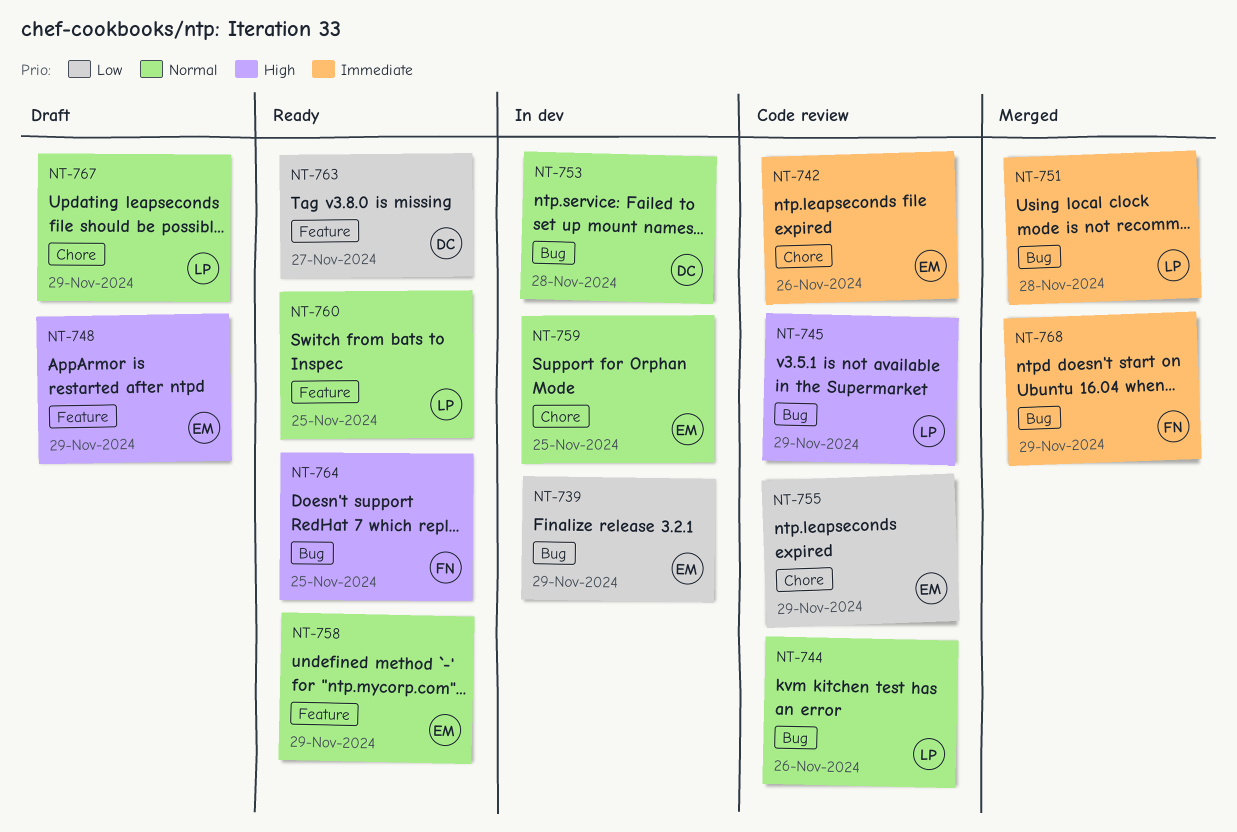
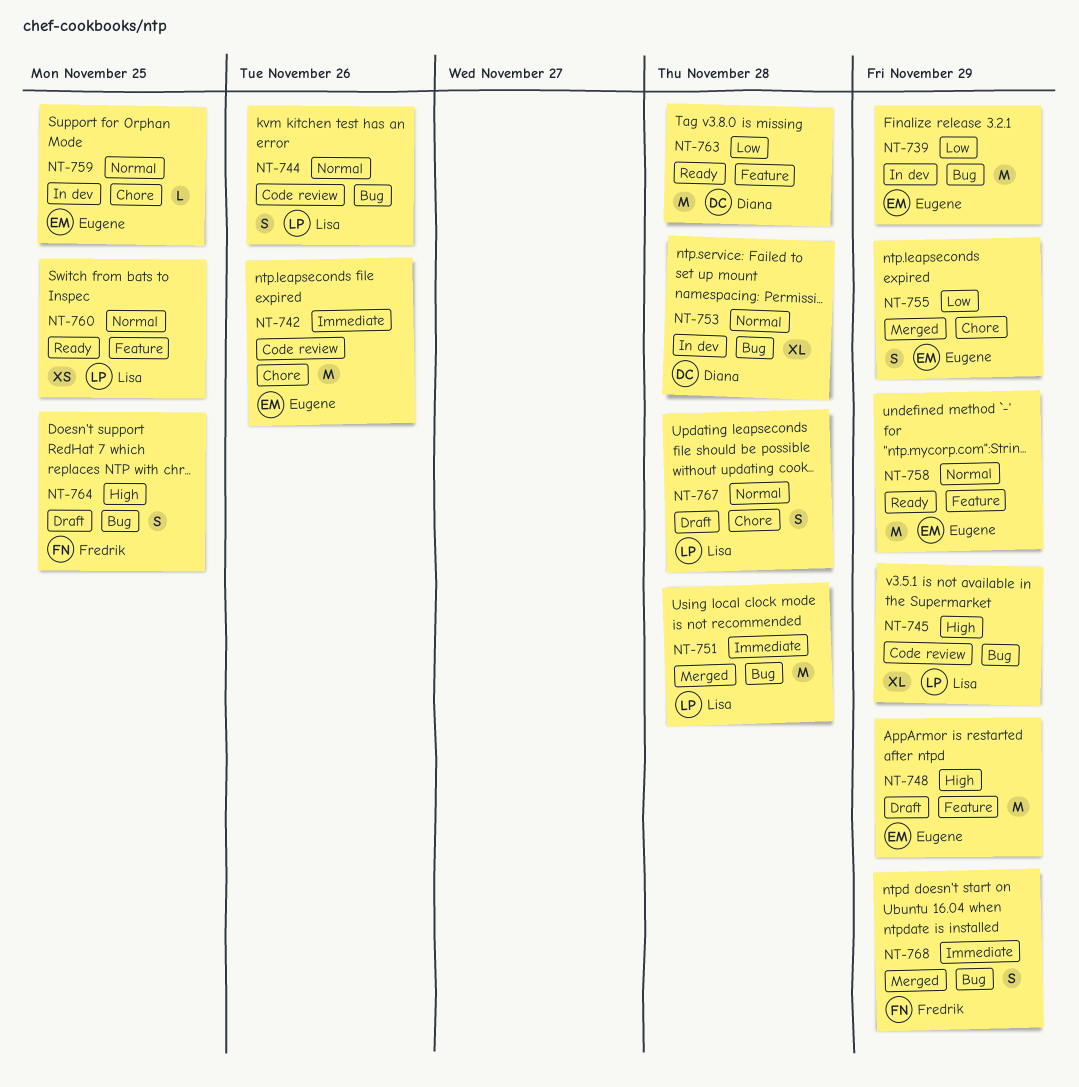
NT-755, status: Code review -> Merged
NT-763, due: Nov 27 -> Nov 28
NT-764, status: Ready -> Draft
NT-767, due: Nov 29 -> Nov 28

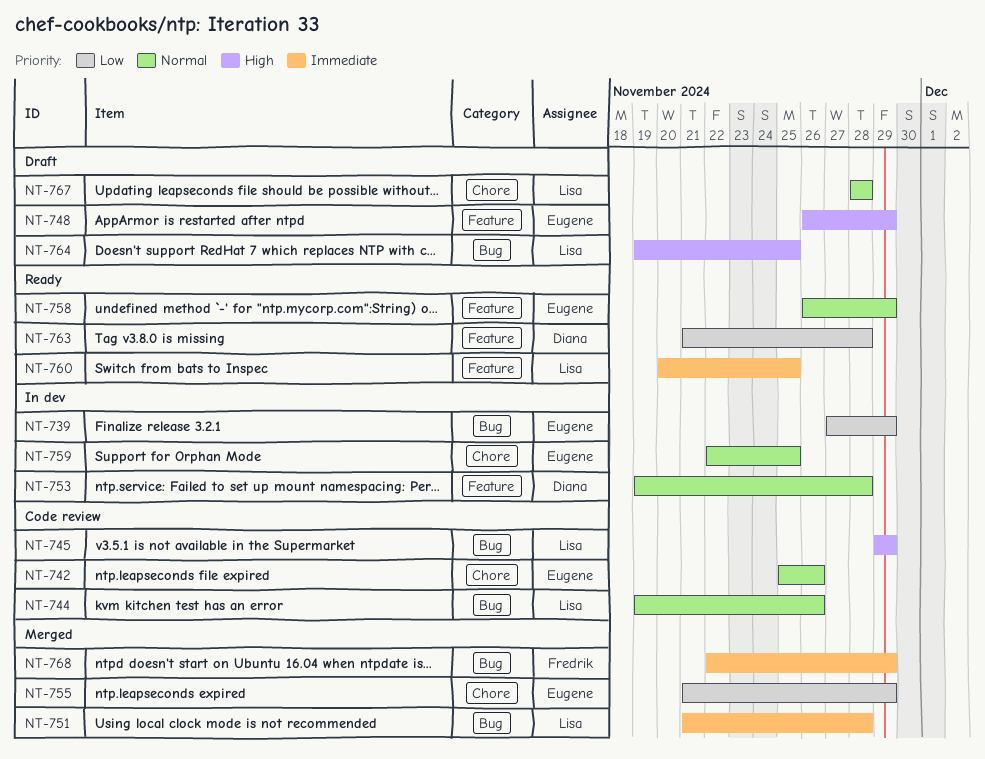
NT-742, priority: Immediate -> Normal
NT-753, label: Bug -> Feature
NT-760, priority: Normal -> Immediate
NT-764, owner: Fredrik -> Lisa

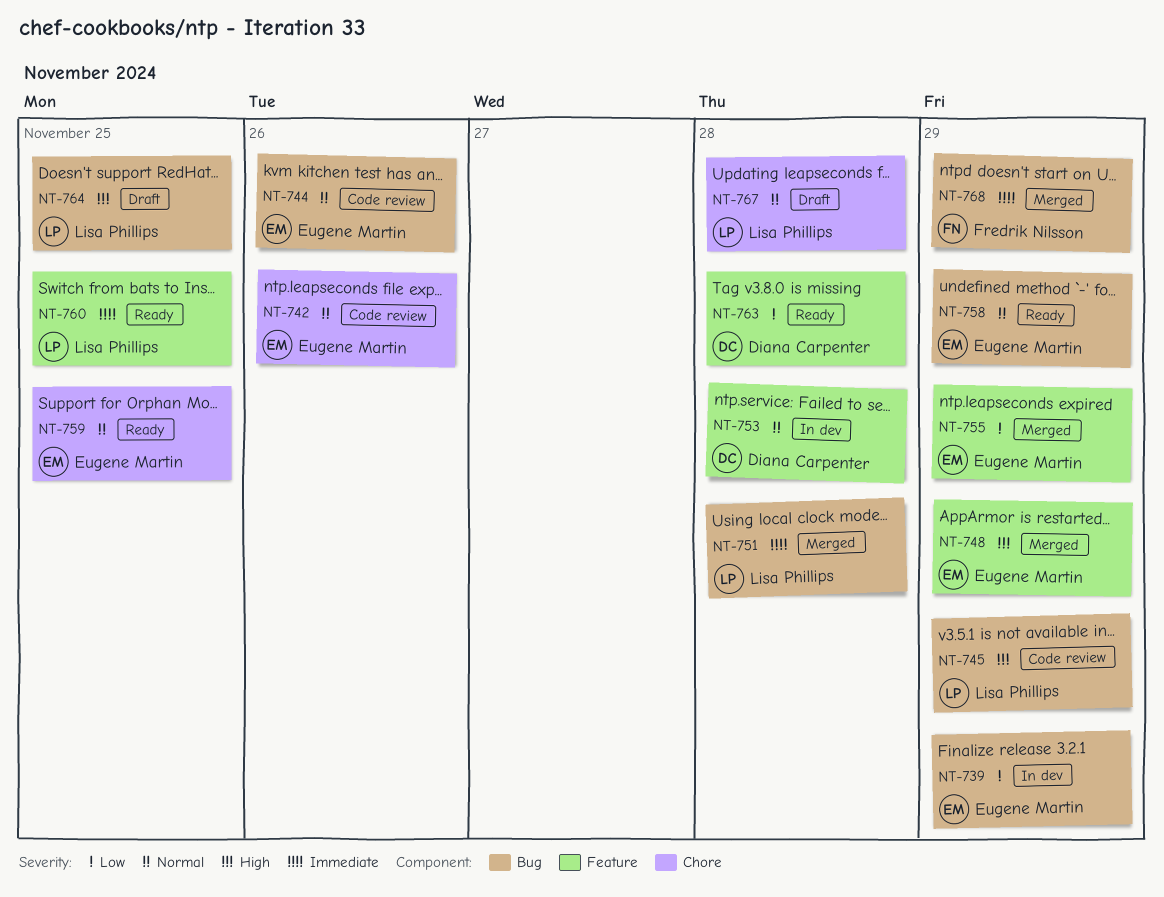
NT-744, owner: Lisa Phillips -> Eugene Martin
NT-748, status: Draft -> Merged
NT-755, label: Chore -> Feature
NT-758, label: Feature -> Bug
NT-759, status: In dev -> Ready

